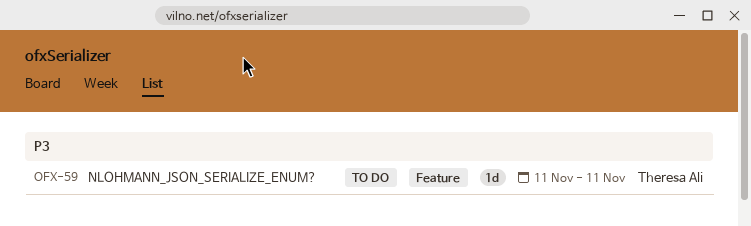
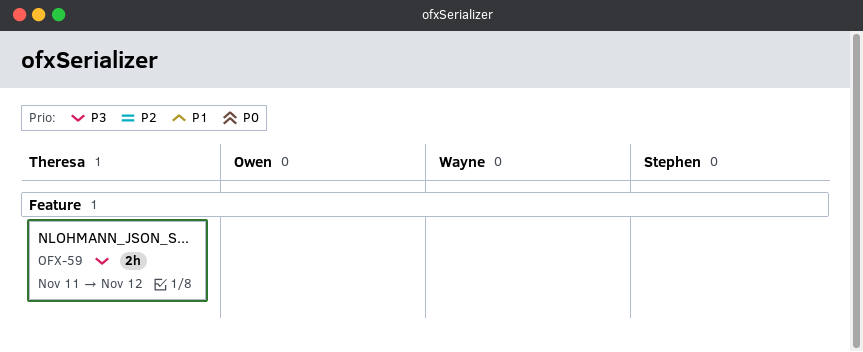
OFX-59, estimate: 1d -> 2h
OFX-59, due: Nov 11 -> Nov 12

